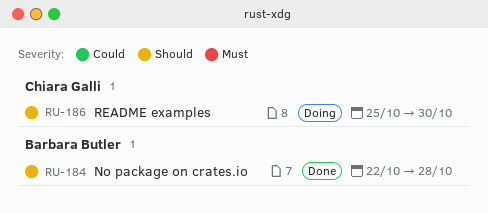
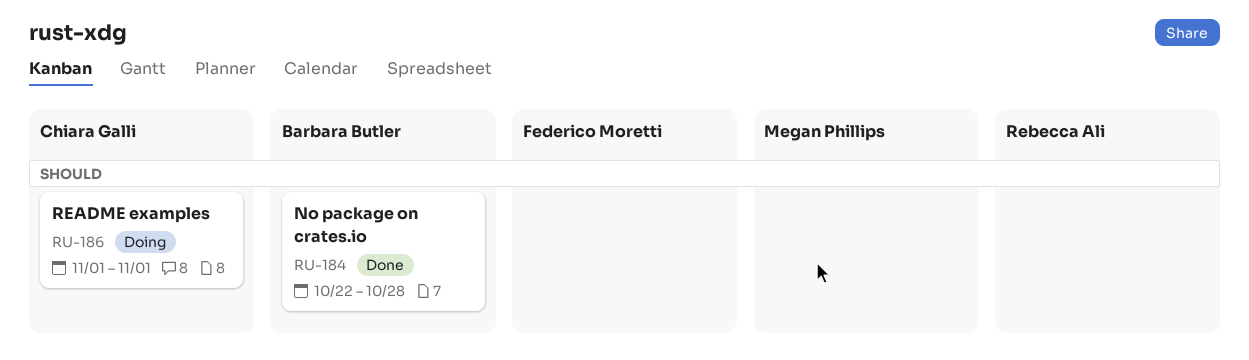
RU-186, start: Oct 25 -> Nov 1
RU-186, due: Oct 30 -> Nov 1

